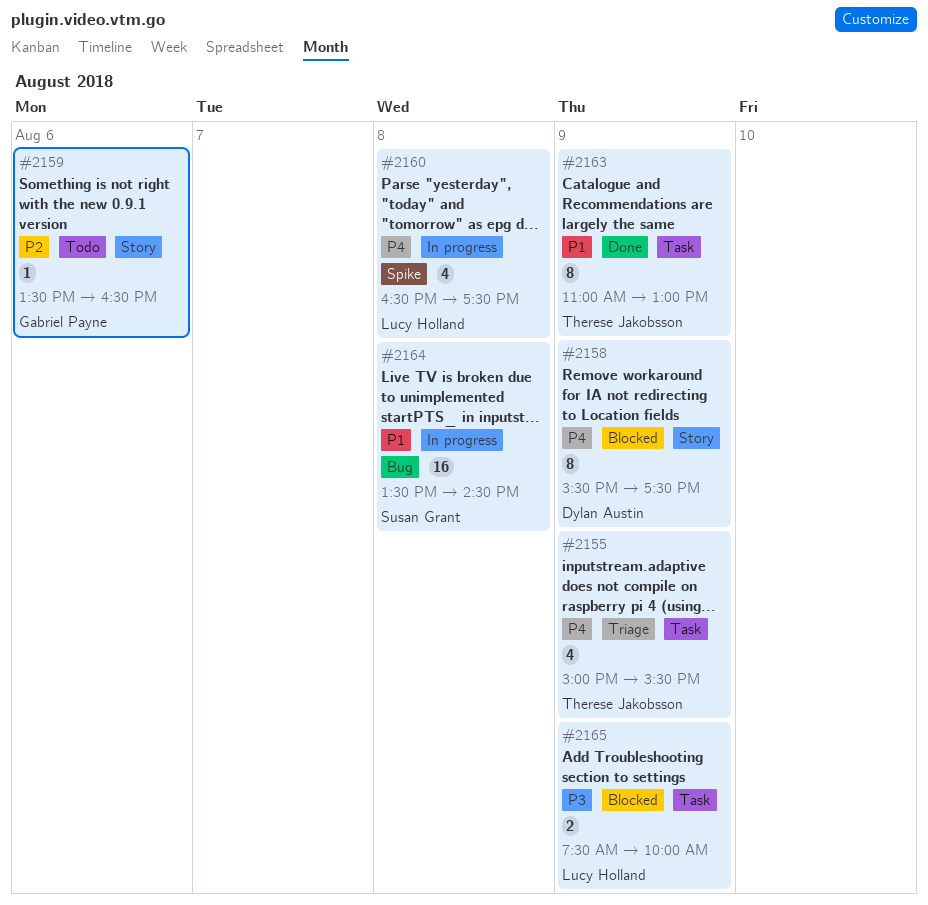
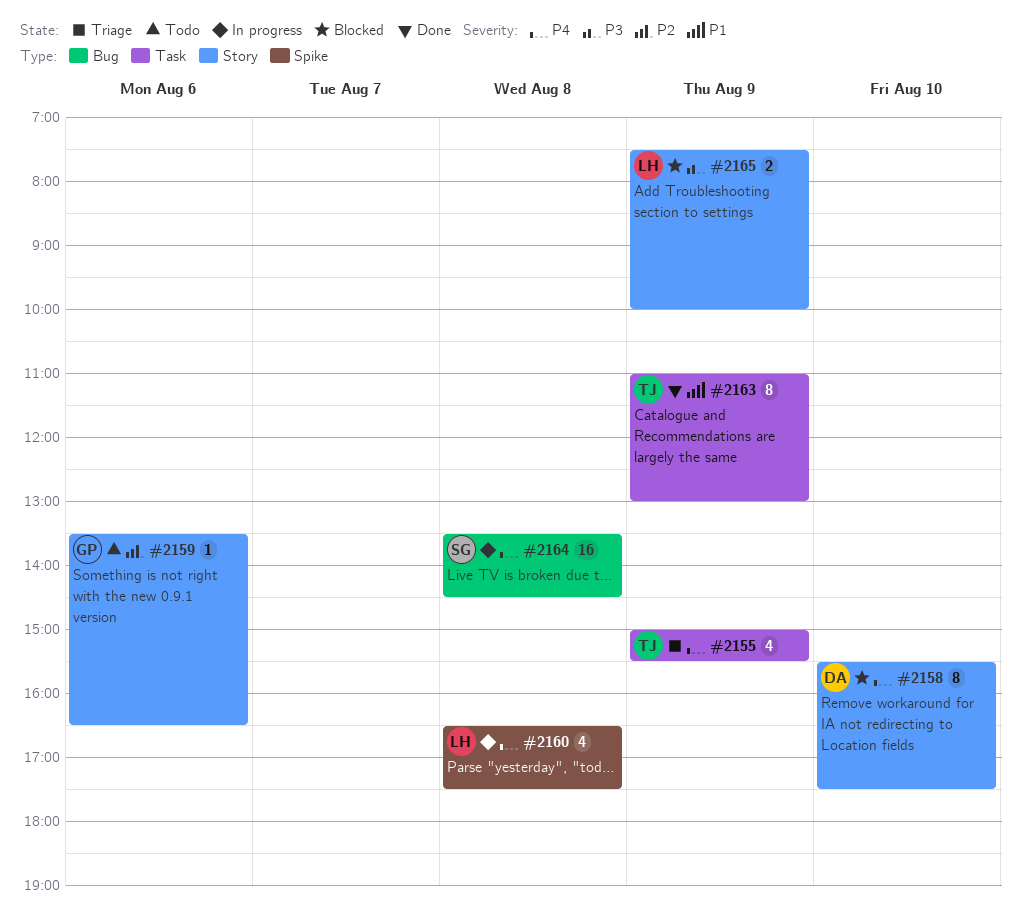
#2158, day: Aug 9 -> Aug 10
#2164, priority: P1 -> P4
#2165, label: Task -> Story

